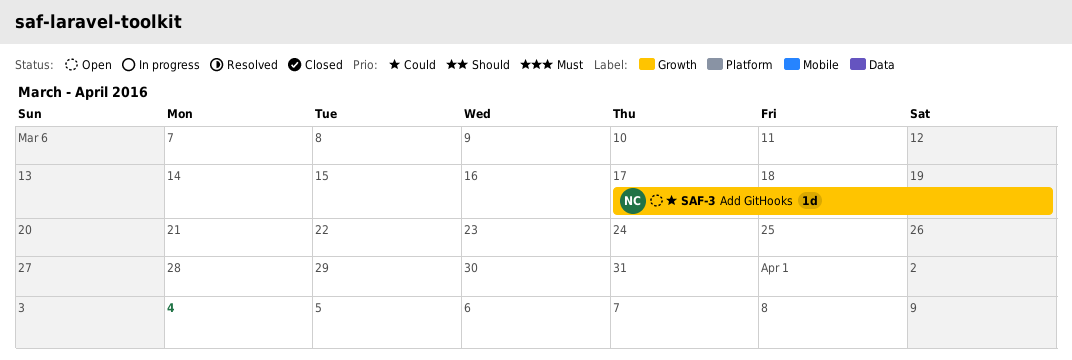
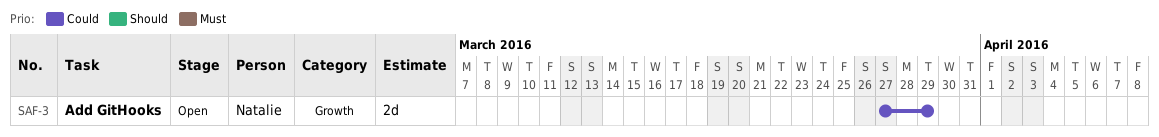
SAF-3, estimate: 1d -> 2d
SAF-3, start: Mar 17 -> Mar 27
SAF-3, due: Mar 19 -> Mar 29

